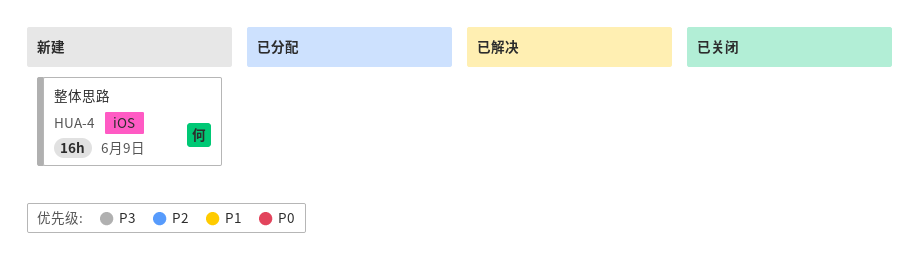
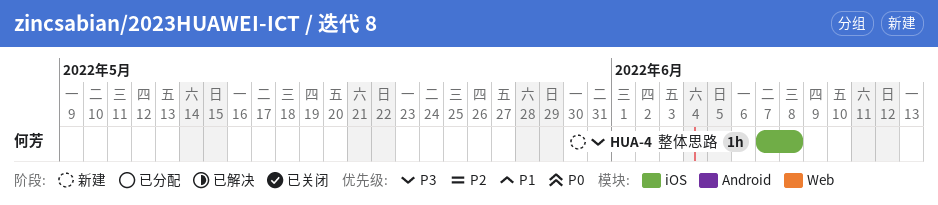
HUA-4, estimate: 16h -> 1h
HUA-4, due: Jun 9 -> Jun 8

